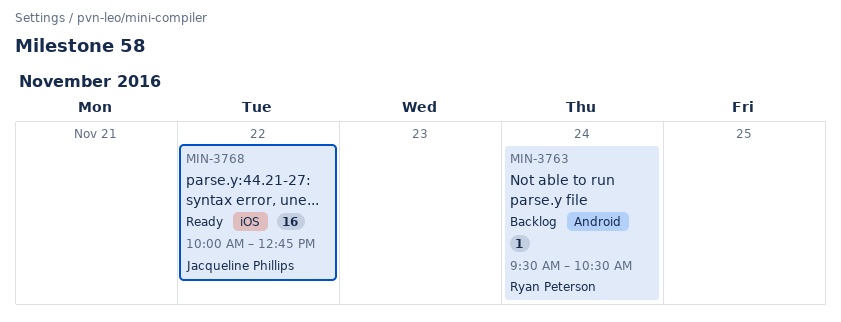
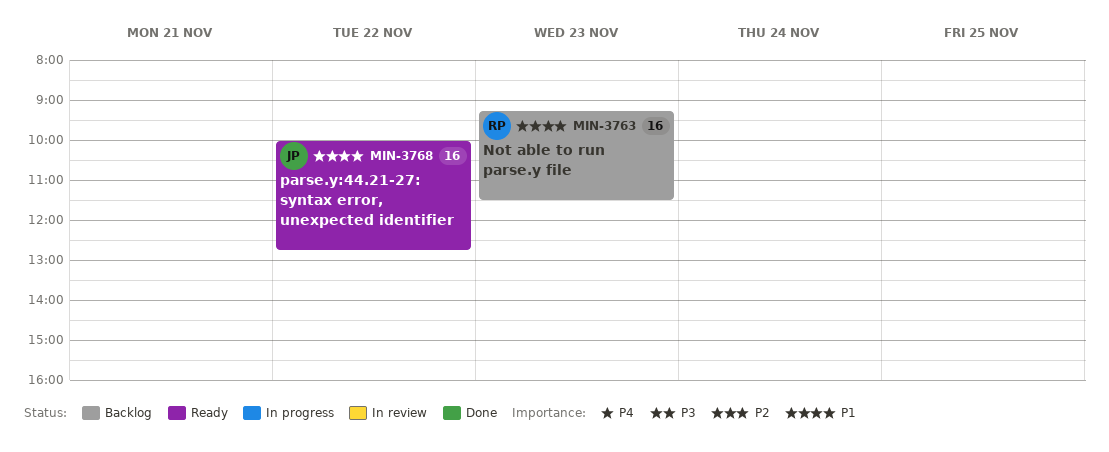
MIN-3763, estimate: 1 -> 16
MIN-3763, day: Nov 24 -> Nov 23
MIN-3763, begins: 09:30 -> 09:15
MIN-3763, ends: 10:30 -> 11:30

